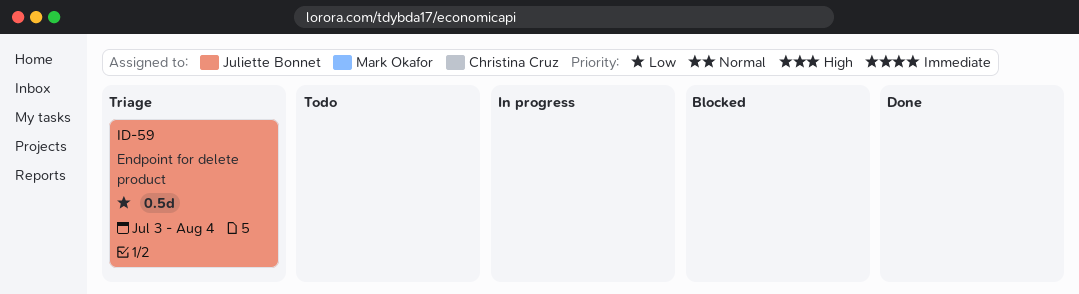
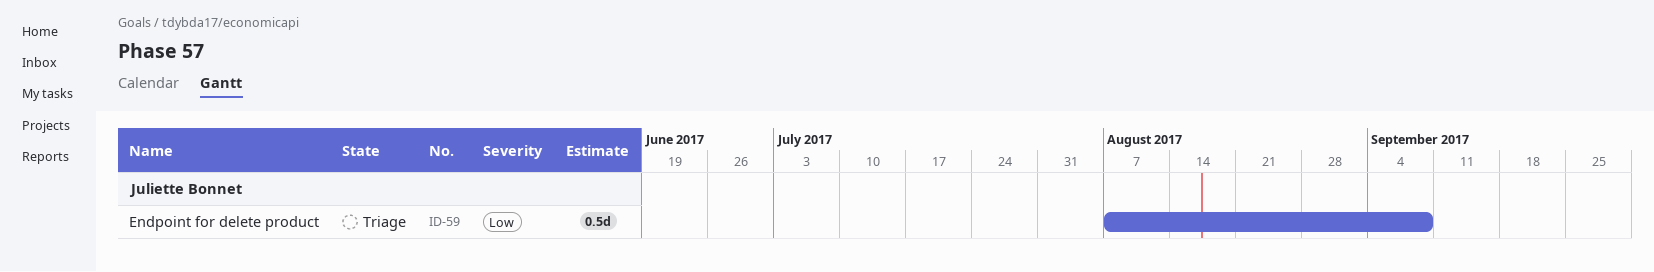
ID-59, start: Jul 3 -> Aug 7
ID-59, due: Aug 4 -> Sep 8

